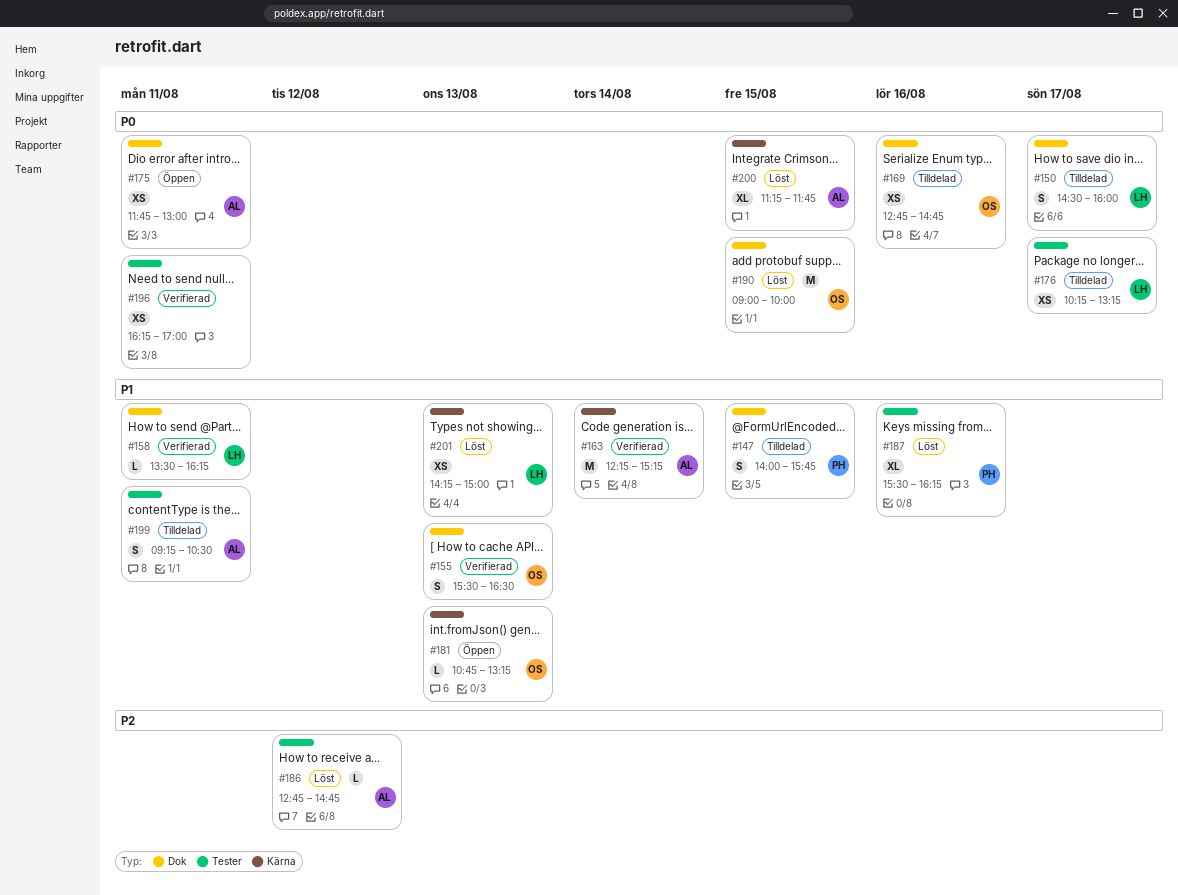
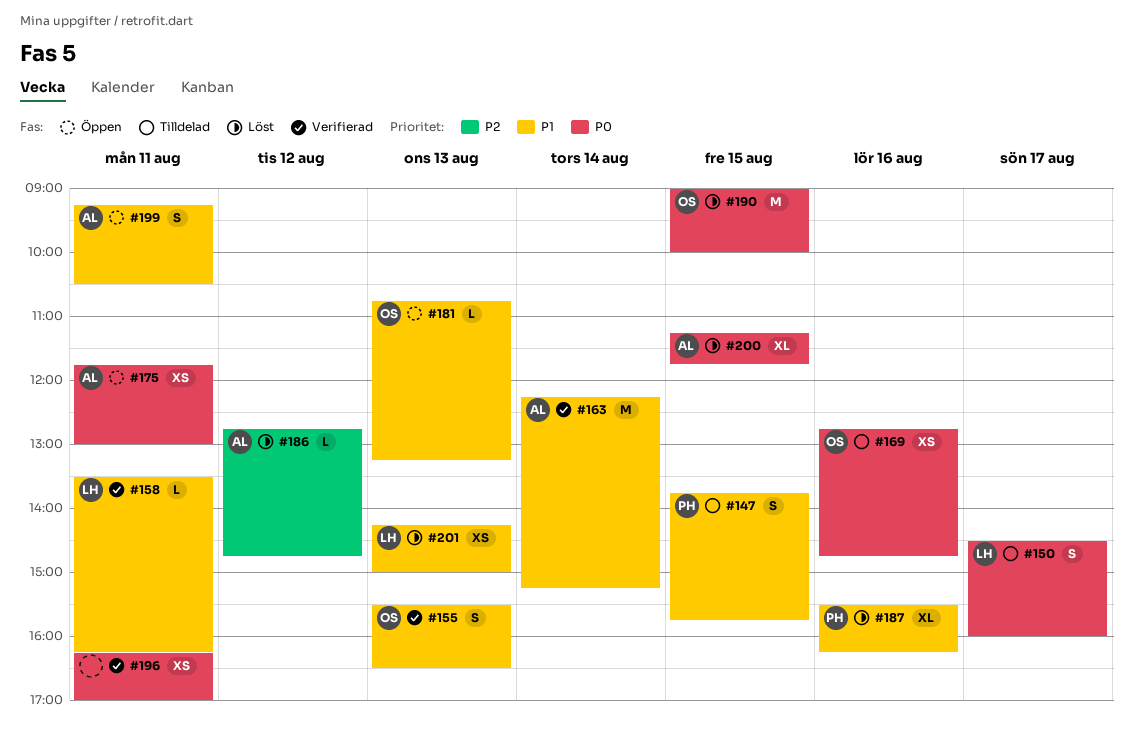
#147, begins: 14:00 -> 13:45
#176: present -> none
#199, status: Tilldelad -> Öppen

